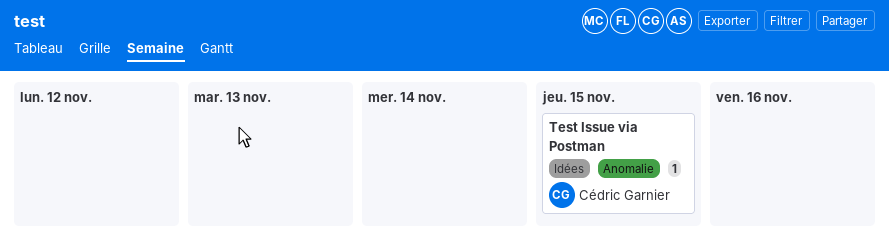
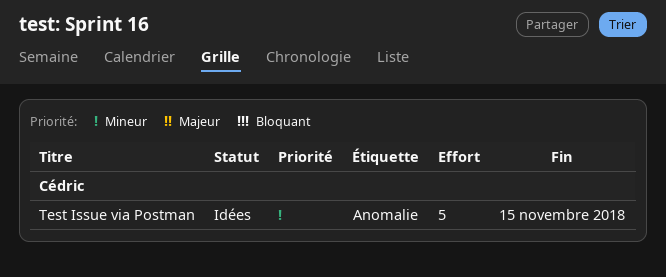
Test Issue via Postman, estimate: 1 -> 5

